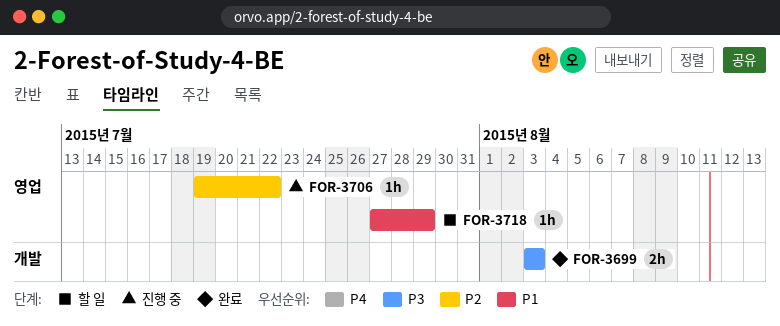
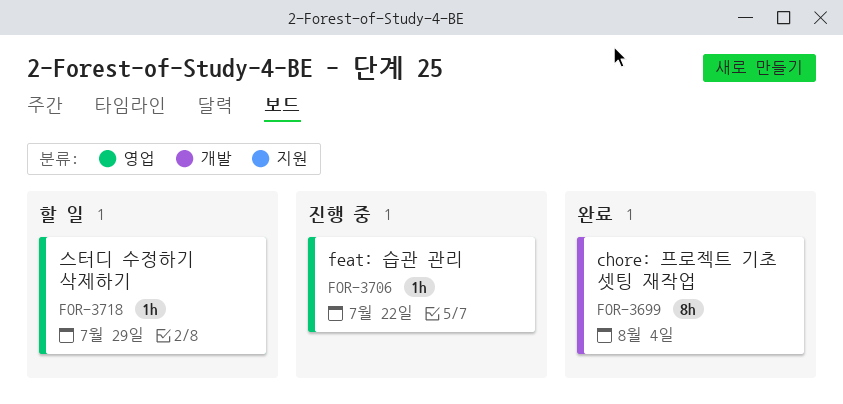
FOR-3699, estimate: 2h -> 8h
FOR-3699, due: Aug 3 -> Aug 4

